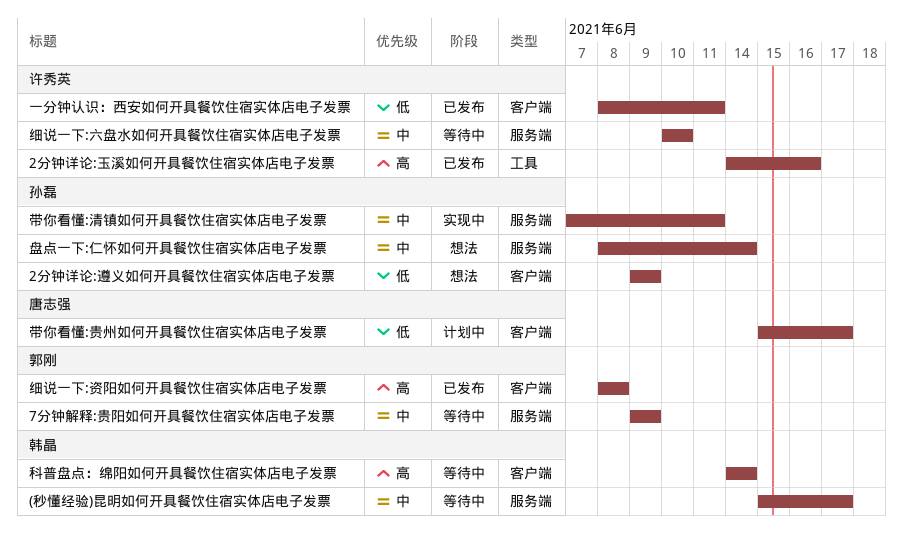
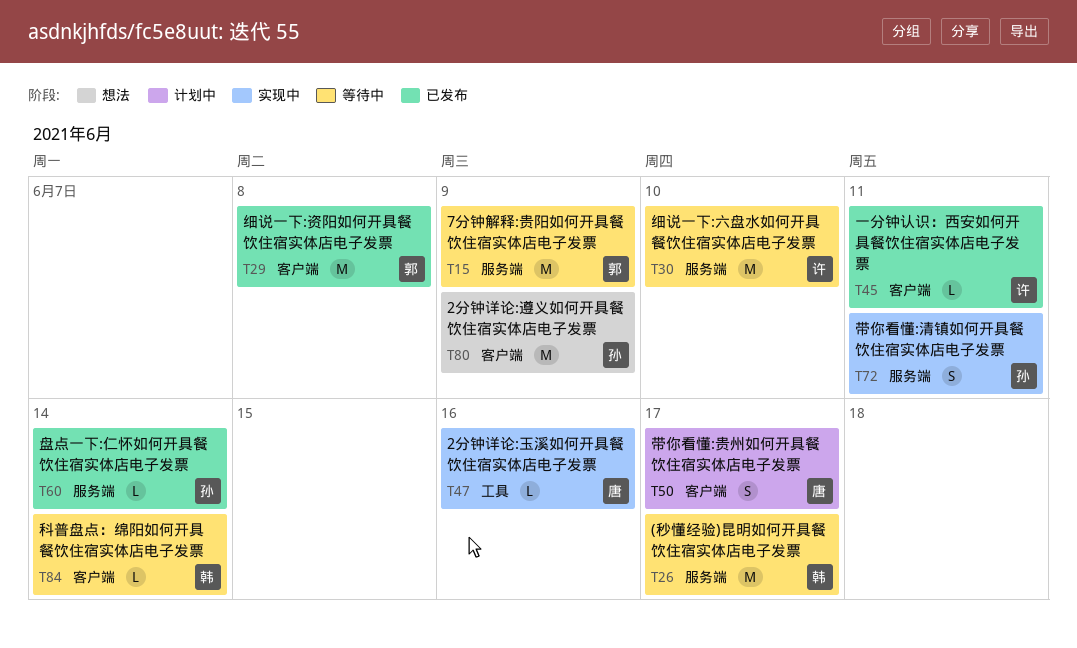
2分钟详论:玉溪如何开具餐饮住宿实体店电子发票, status: 已发布 -> 实现中
2分钟详论:玉溪如何开具餐饮住宿实体店电子发票, owner: 许秀英 -> 唐志强
盘点一下:仁怀如何开具餐饮住宿实体店电子发票, status: 想法 -> 已发布

